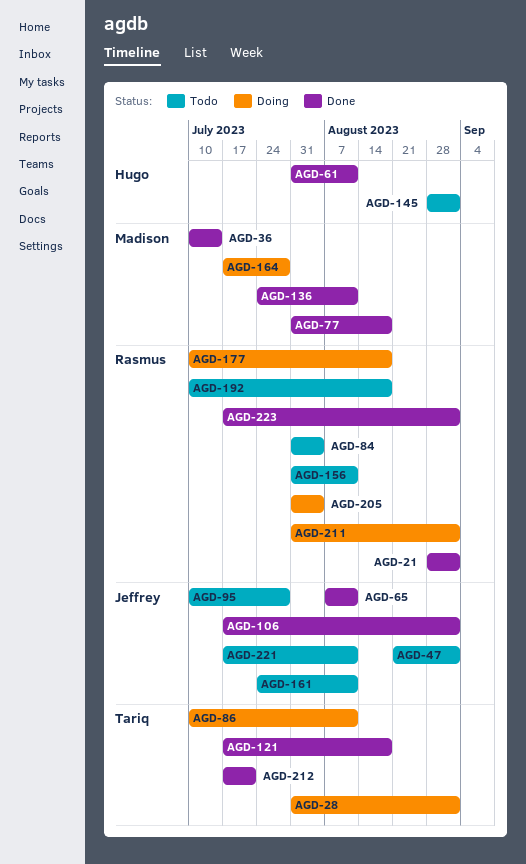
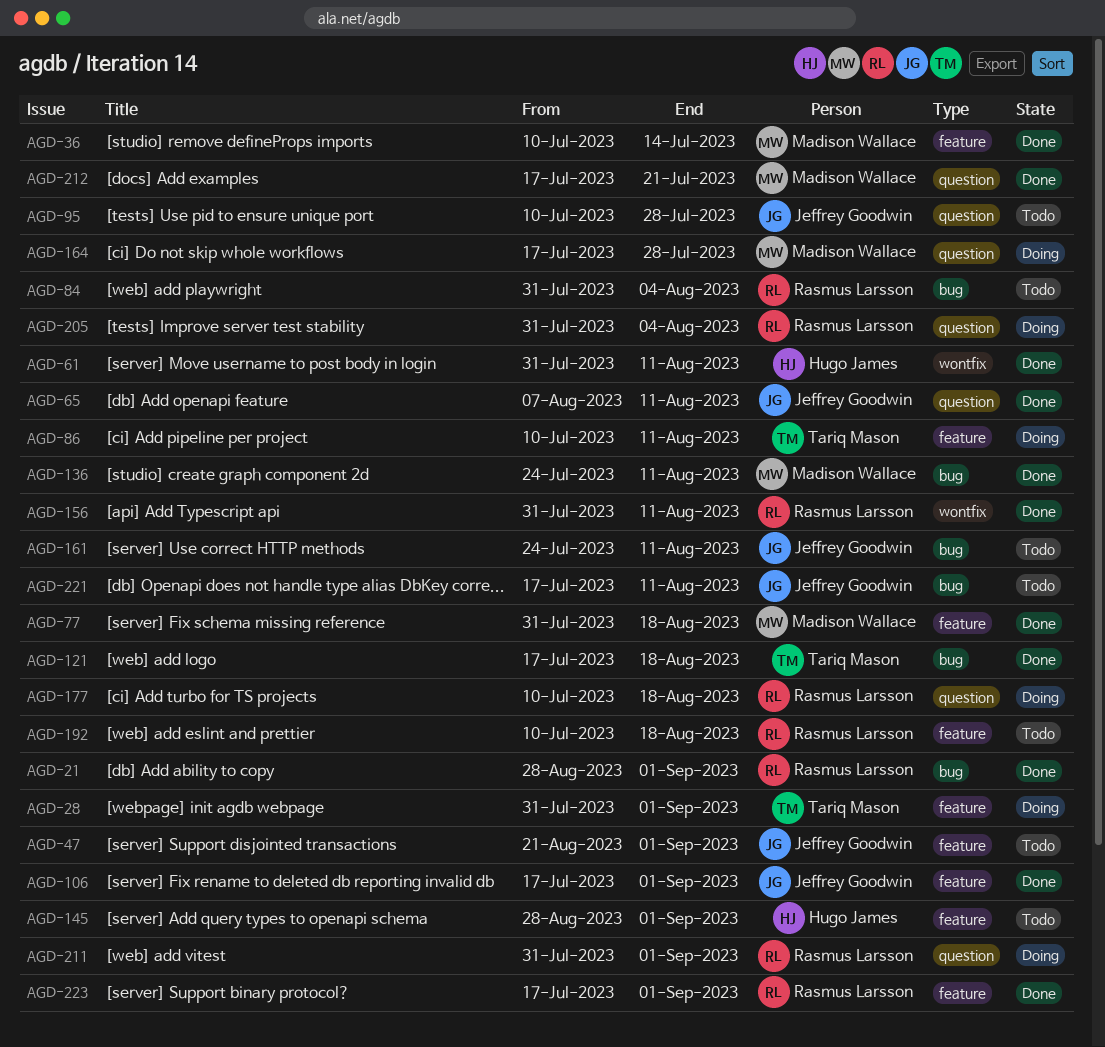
AGD-156, status: Todo -> Done
AGD-212, owner: Tariq Mason -> Madison Wallace

